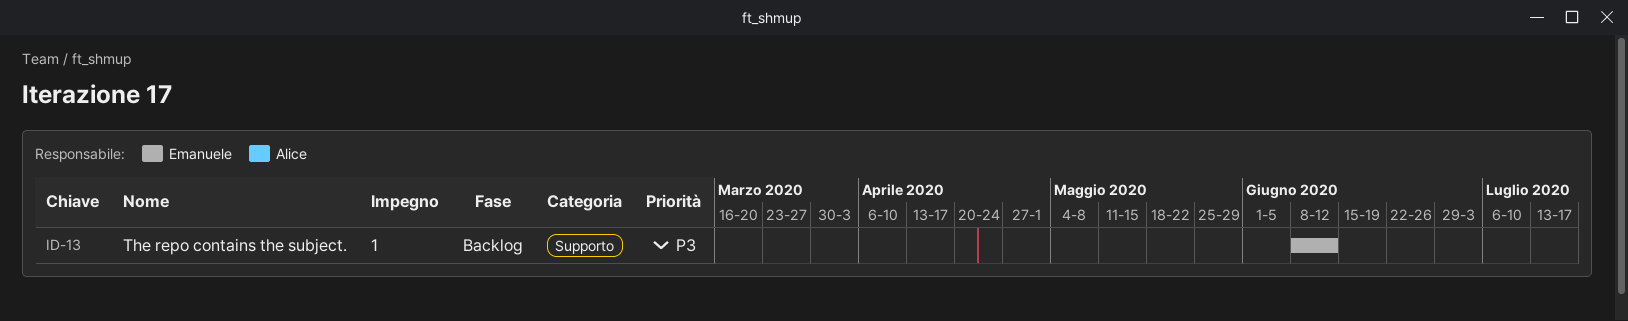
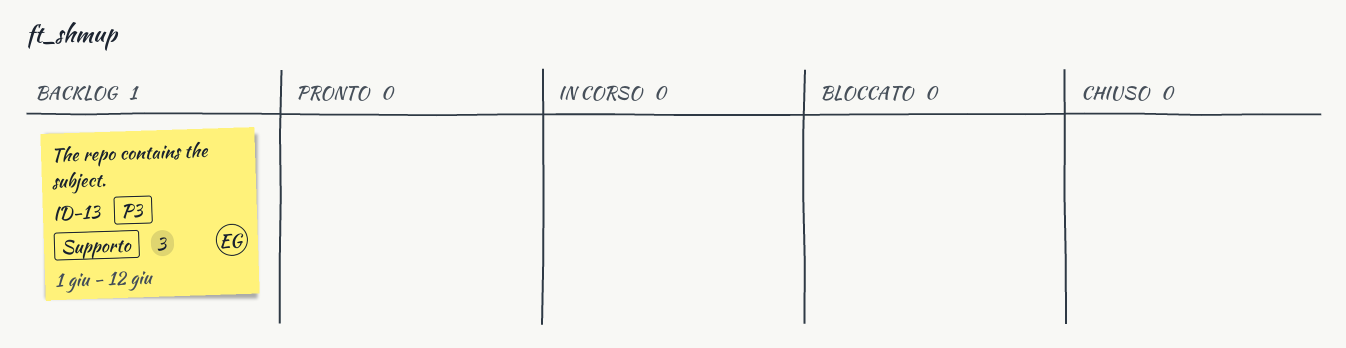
ID-13, estimate: 1 -> 3
ID-13, start: Jun 8 -> Jun 1

